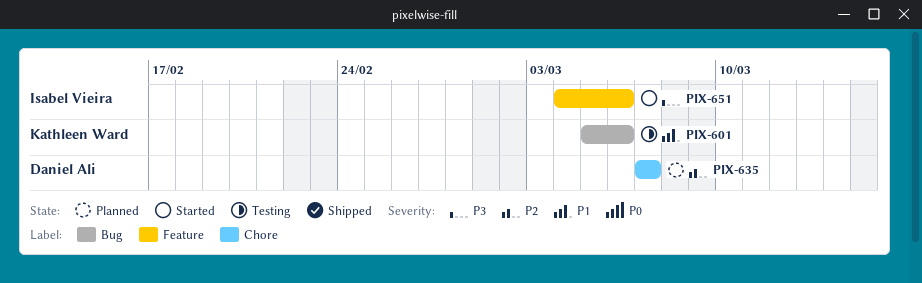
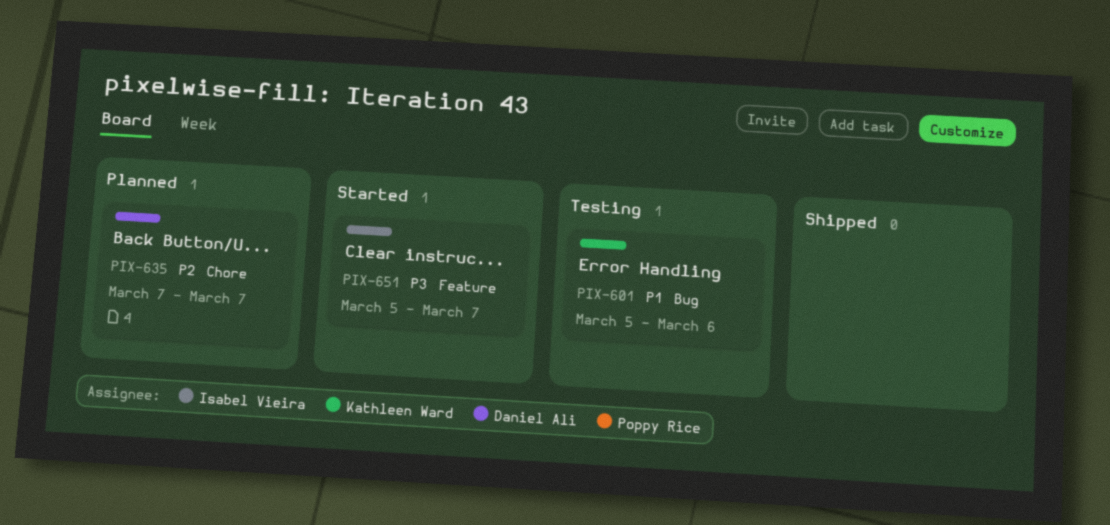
PIX-651, start: Mar 4 -> Mar 5
PIX-651, due: Mar 6 -> Mar 7

